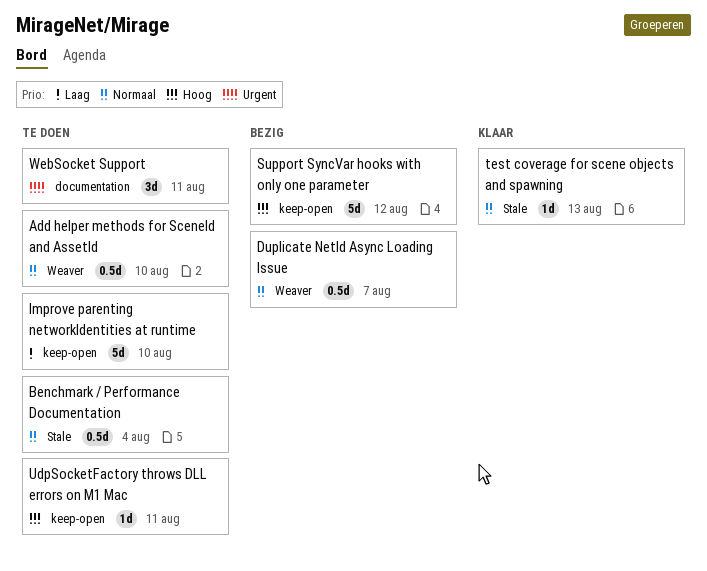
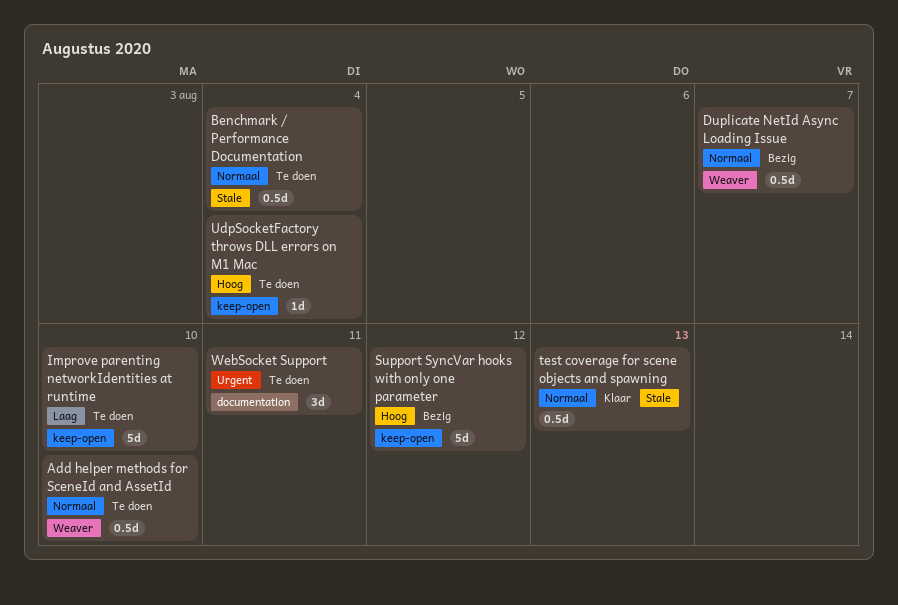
test coverage for scene objects and spawning, estimate: 1d -> 0.5d
UdpSocketFactory throws DLL errors on M1 Mac, due: Aug 11 -> Aug 4

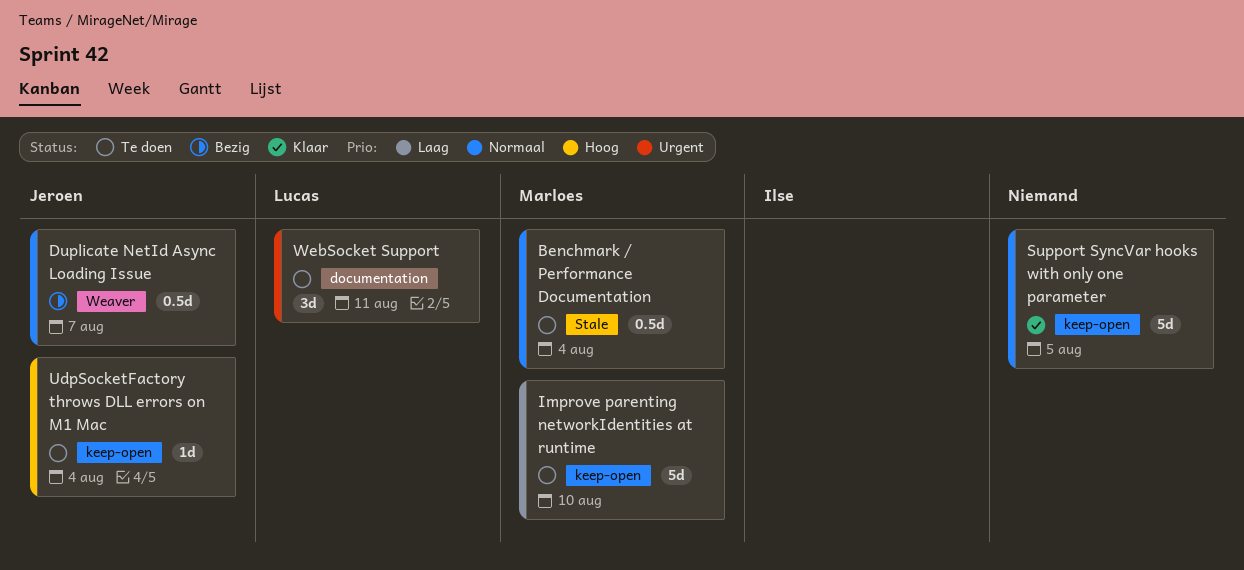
Add helper methods for SceneId and AssetId: present -> none
Support SyncVar hooks with only one parameter, status: Bezig -> Klaar
Support SyncVar hooks with only one parameter, priority: Hoog -> Normaal
Support SyncVar hooks with only one parameter, due: Aug 12 -> Aug 5
test coverage for scene objects and spawning: present -> none

